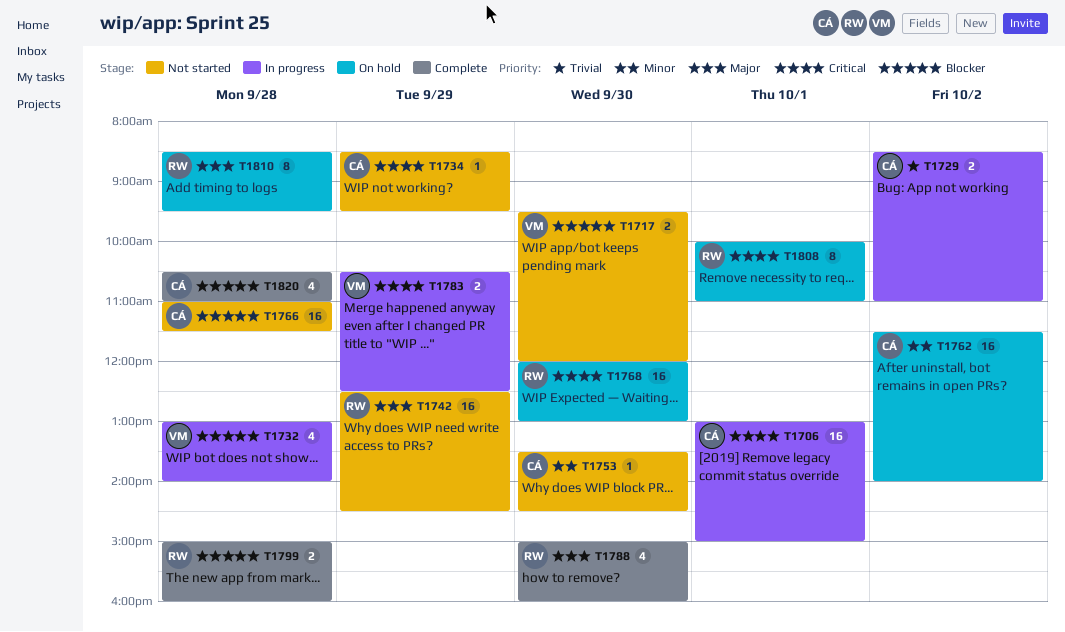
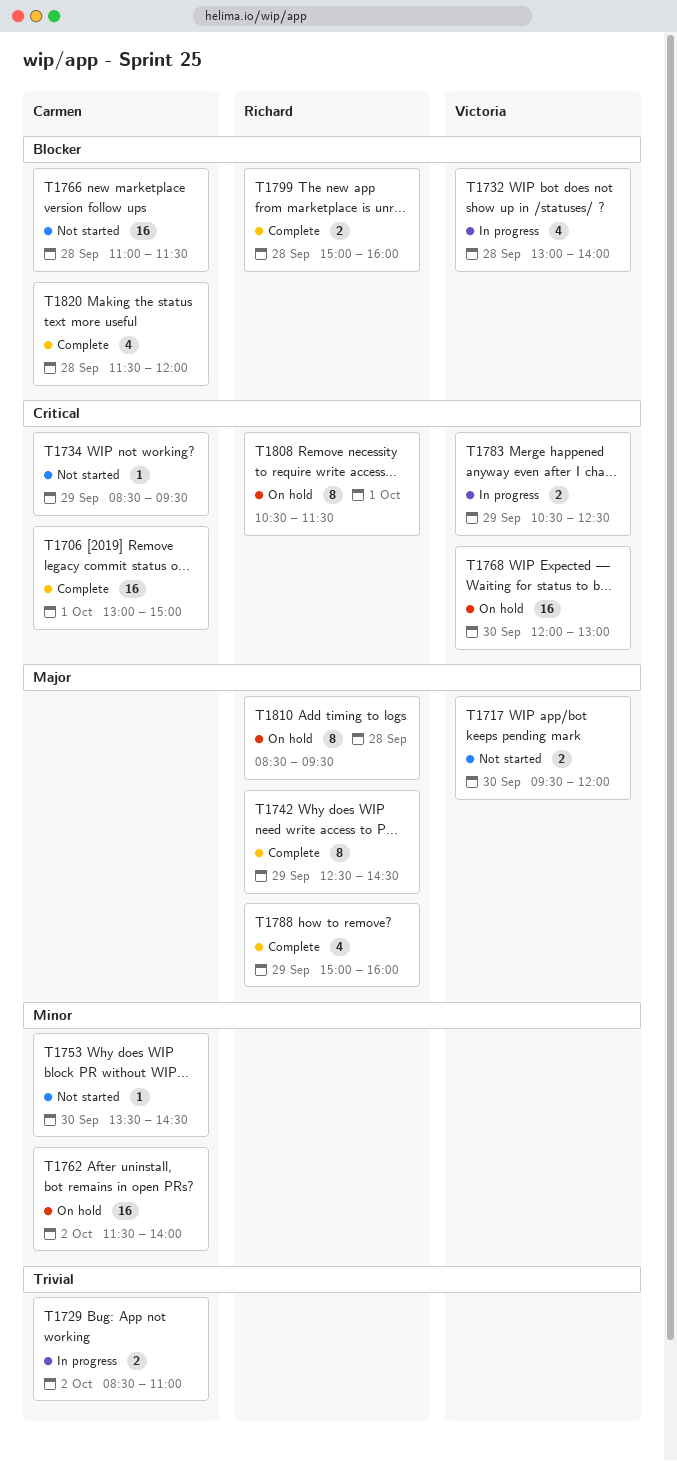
T1706, status: In progress -> Complete
T1717, priority: Blocker -> Major
T1742, status: Not started -> Complete
T1742, estimate: 16 -> 8
T1768, owner: Richard -> Victoria
T1788, day: Sep 30 -> Sep 29
T1808, begins: 10:00 -> 10:30
T1808, ends: 11:00 -> 11:30
T1820, begins: 10:30 -> 11:30
T1820, ends: 11:00 -> 12:00

